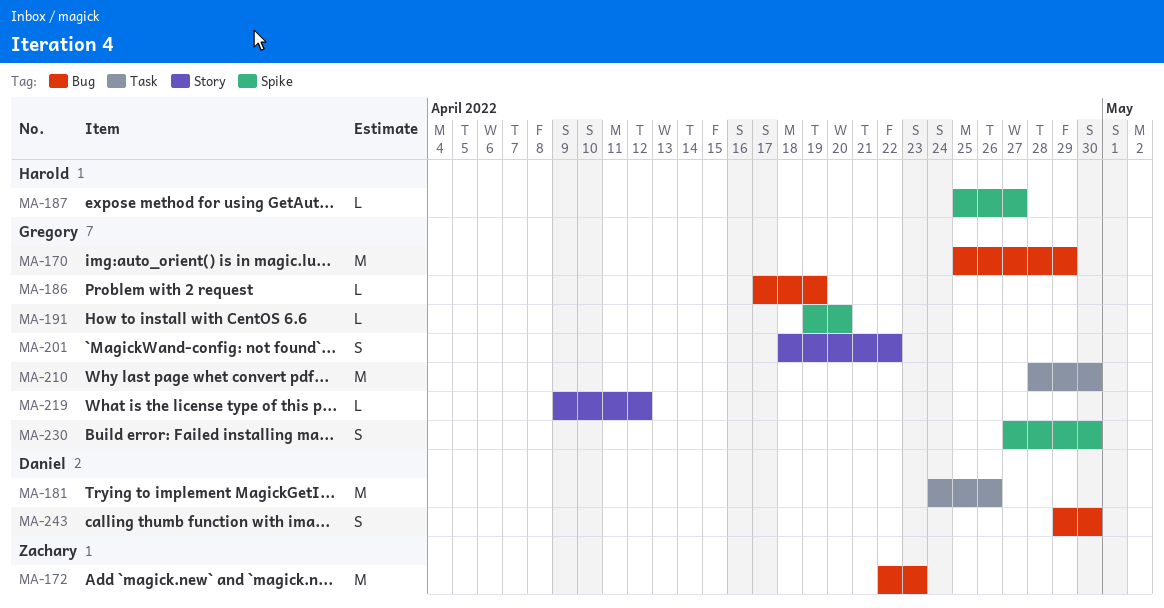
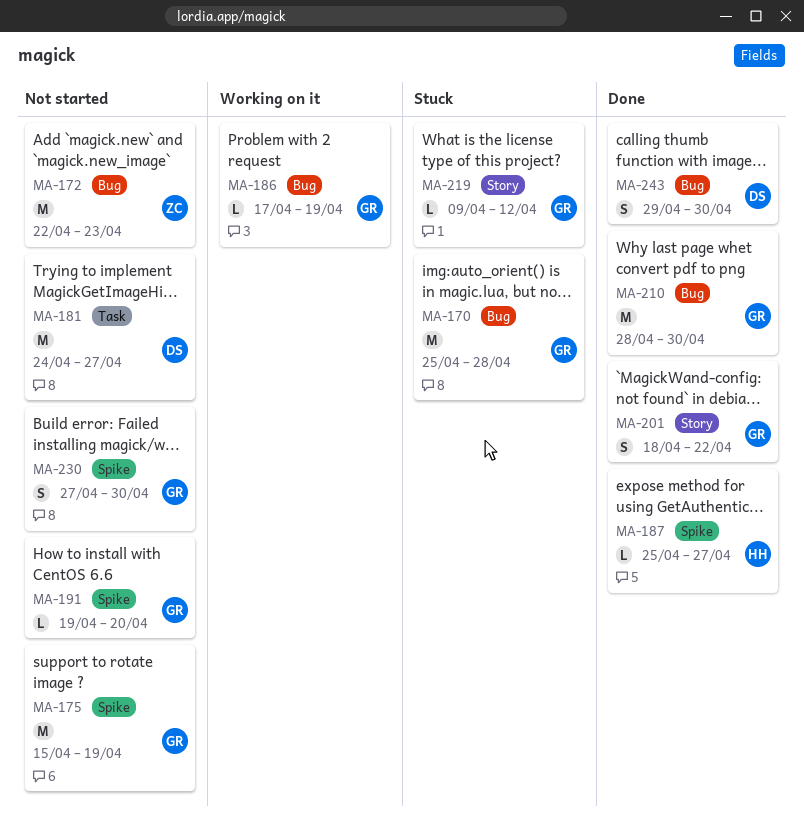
MA-170, due: Apr 29 -> Apr 28
MA-175: none -> present
MA-181, due: Apr 26 -> Apr 27
MA-210, label: Task -> Bug

